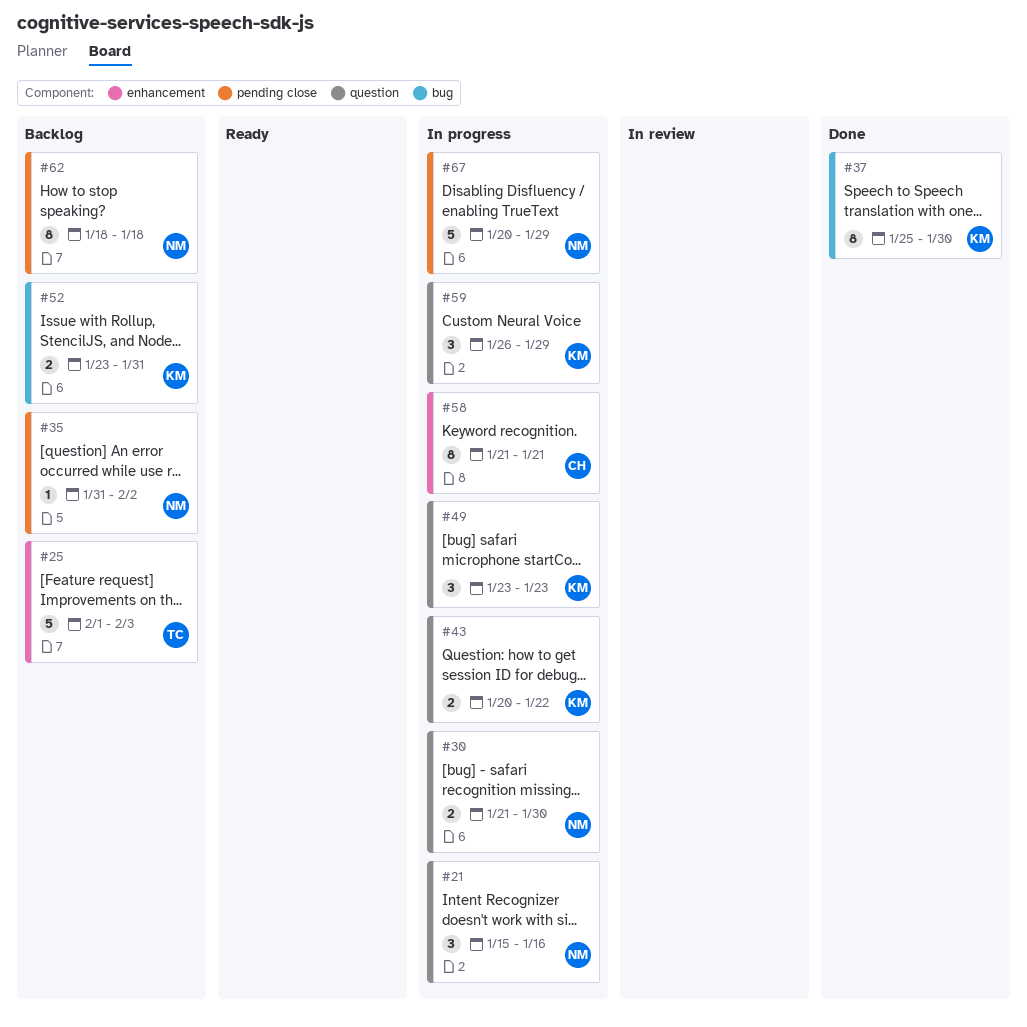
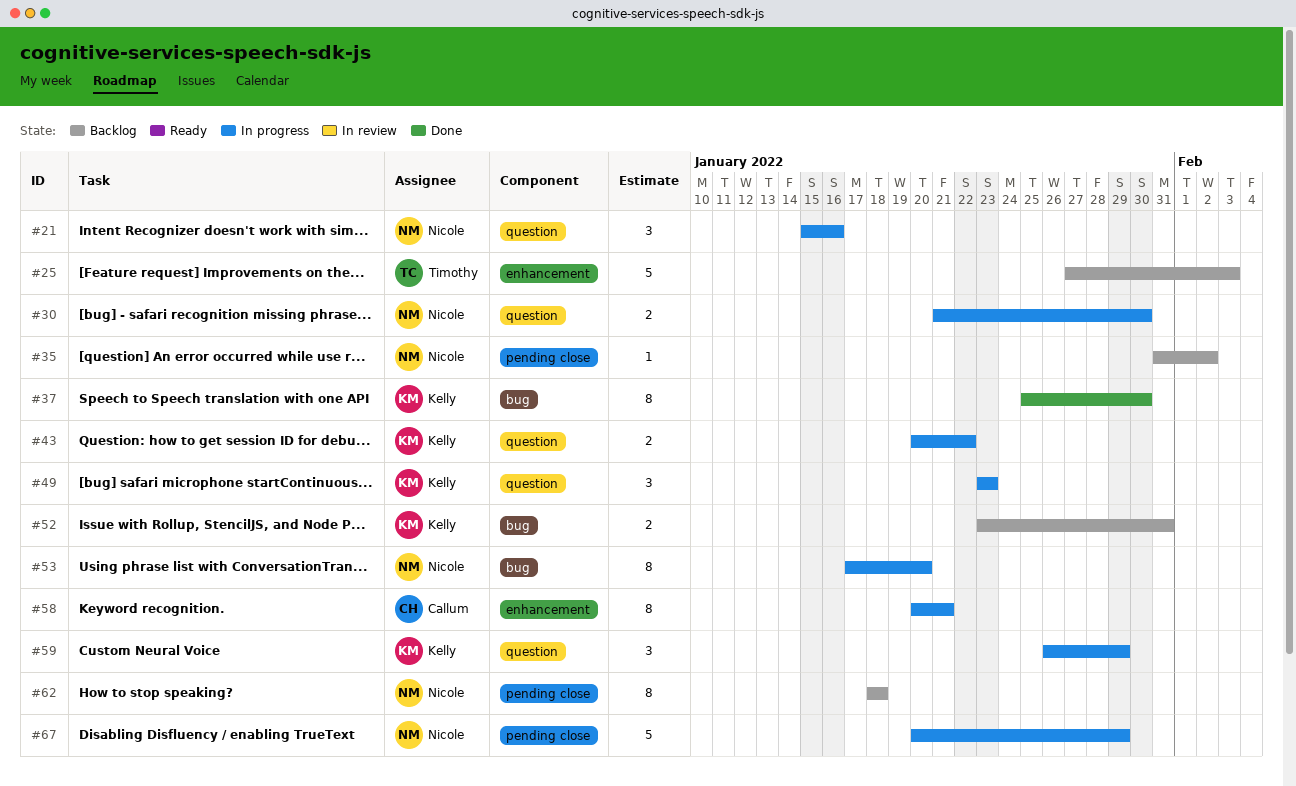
#25, start: Feb 1 -> Jan 27
#53: none -> present
#58, start: Jan 21 -> Jan 20

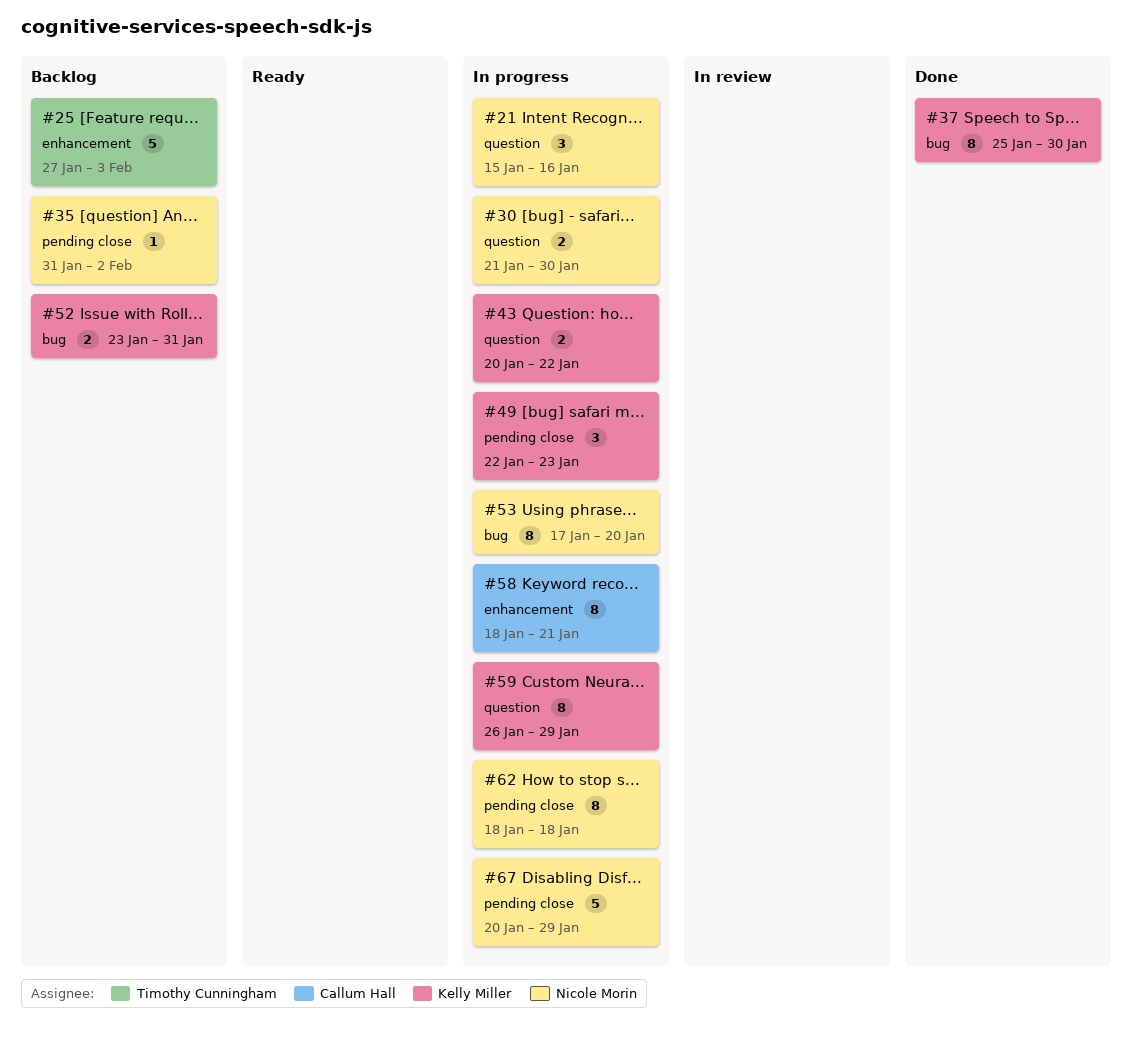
#49, label: question -> pending close
#49, start: Jan 23 -> Jan 22
#58, start: Jan 20 -> Jan 18
#59, estimate: 3 -> 8
#62, status: Backlog -> In progress

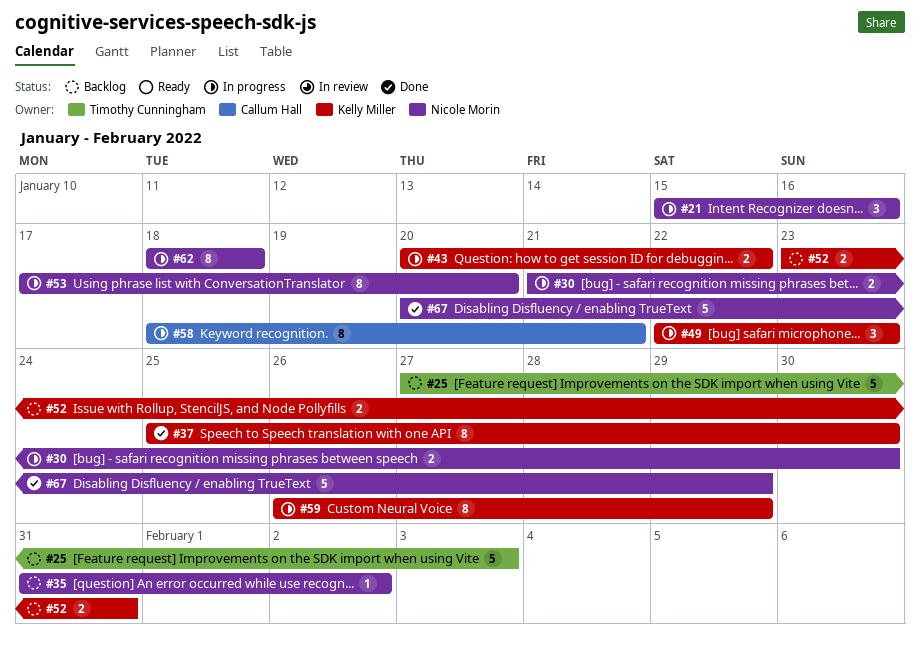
#67, status: In progress -> Done

